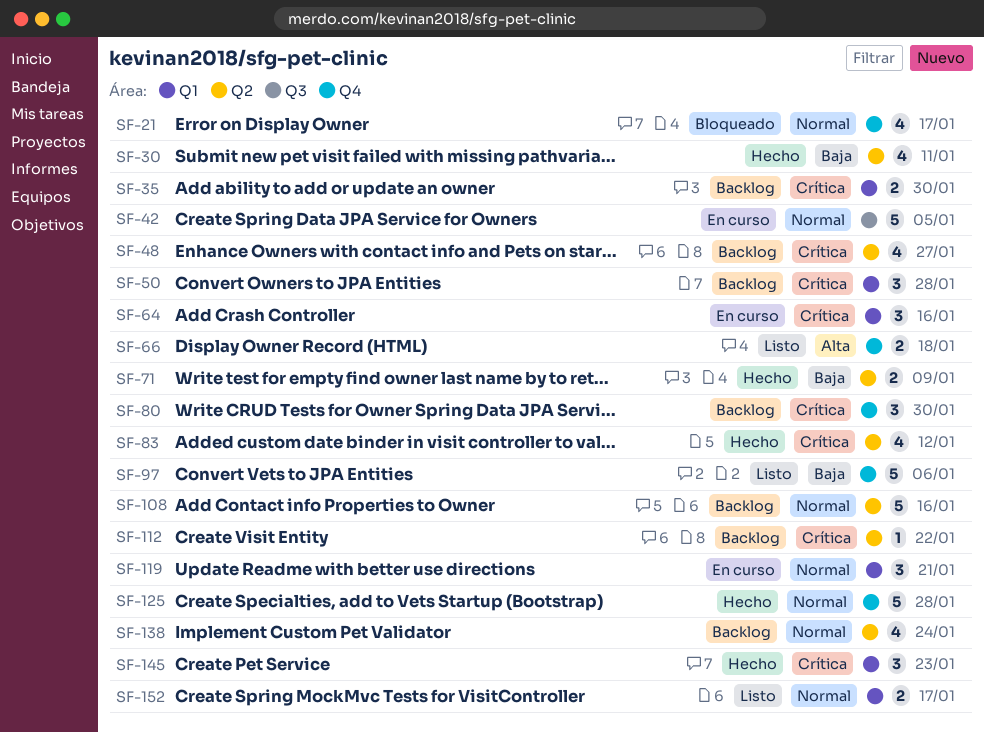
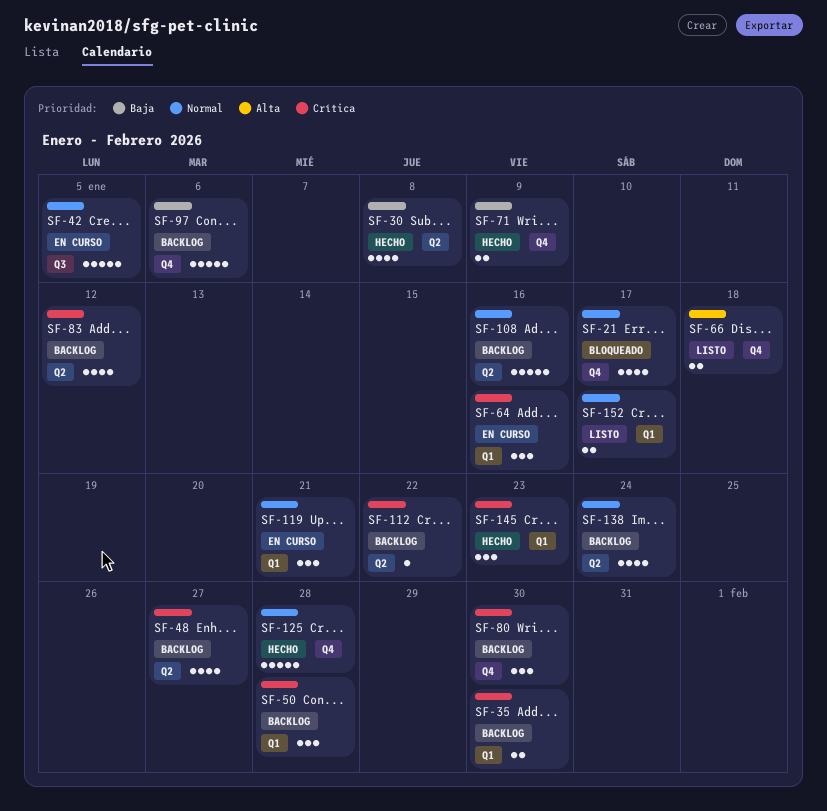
SF-30, due: Jan 11 -> Jan 8
SF-71, label: Q2 -> Q4
SF-83, status: Hecho -> Backlog
SF-97, status: Listo -> Backlog

